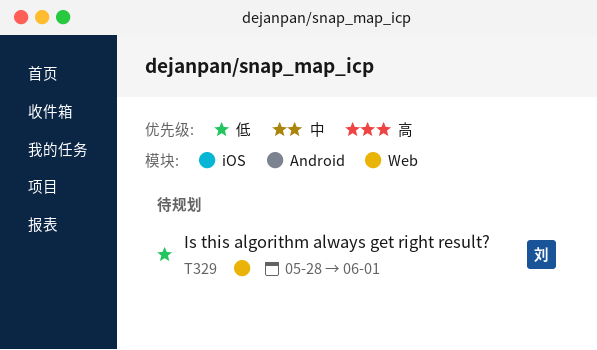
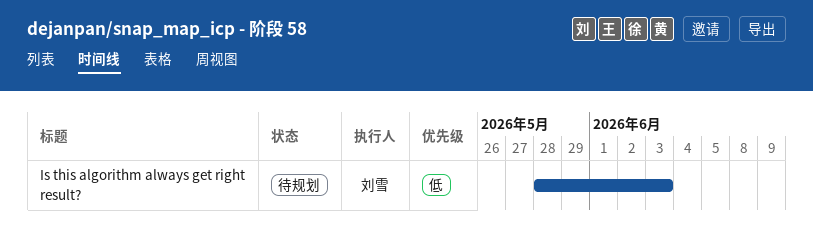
Is this algorithm always get right result?, due: Jun 1 -> Jun 3

